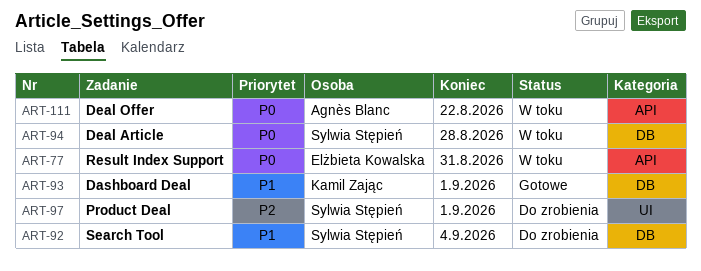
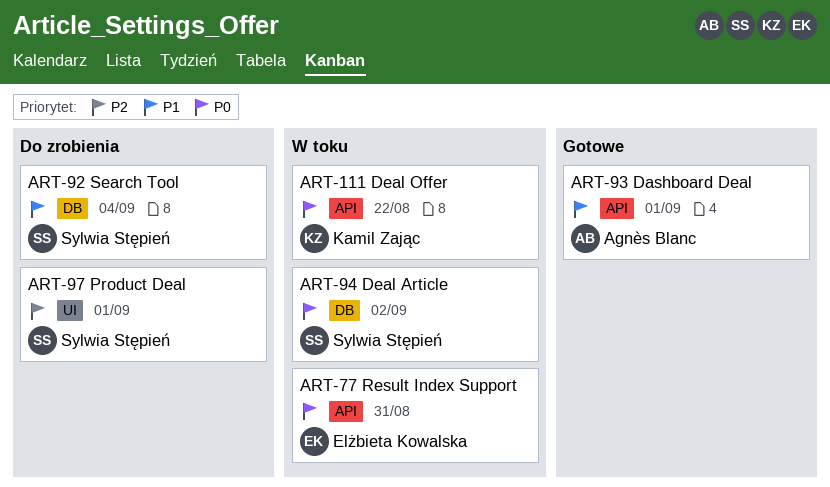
ART-93, owner: Kamil Zając -> Agnès Blanc
ART-93, label: DB -> API
ART-94, due: Aug 28 -> Sep 2
ART-111, owner: Agnès Blanc -> Kamil Zając

